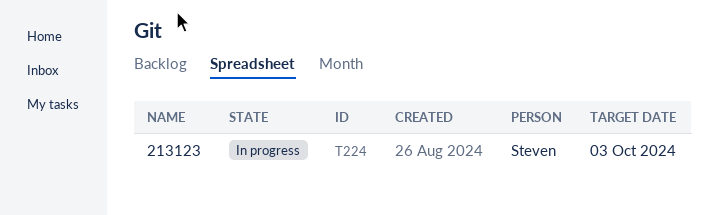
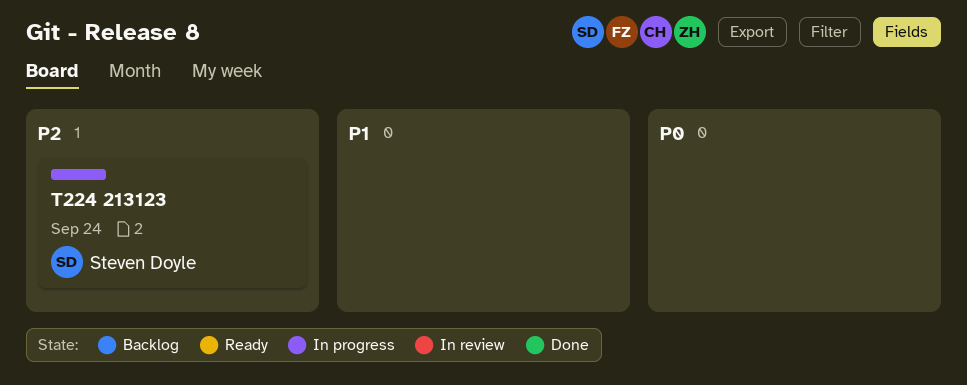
T224, due: Oct 3 -> Sep 24

